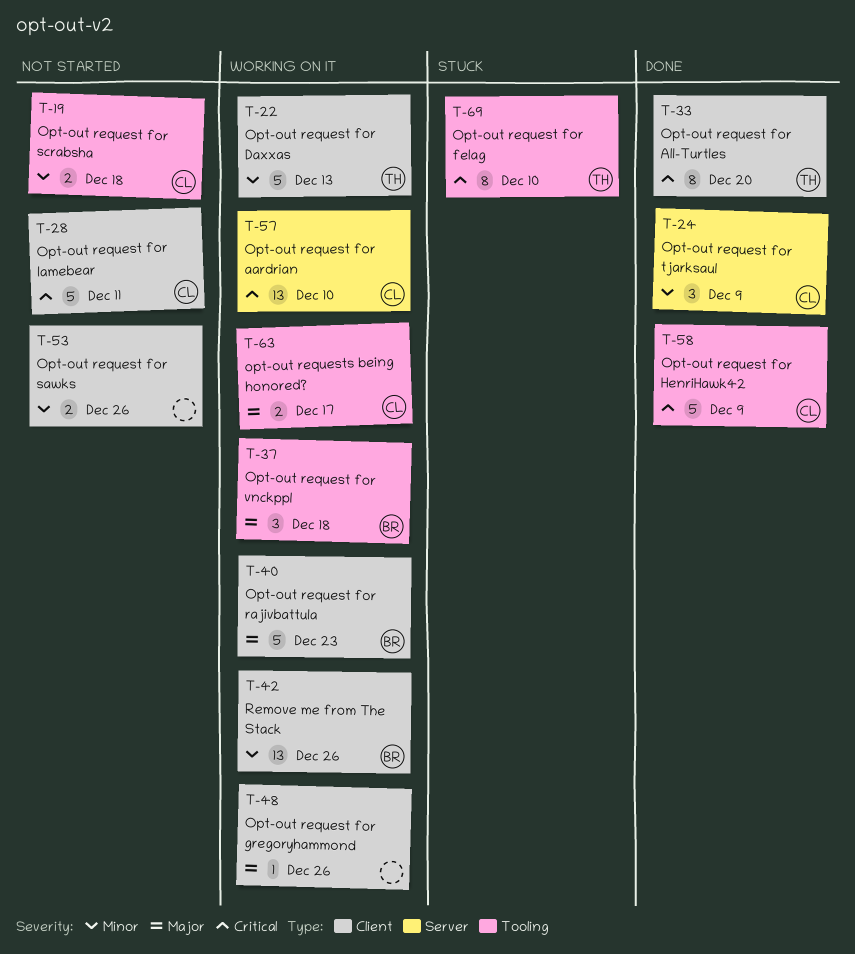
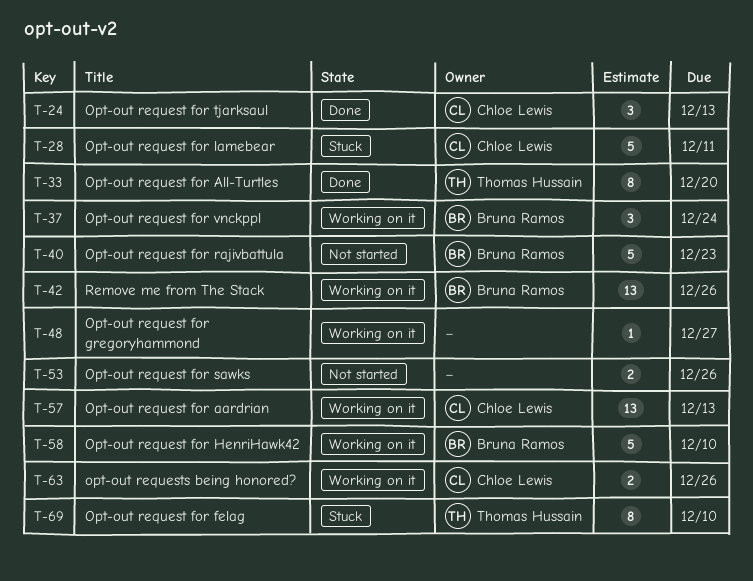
T-19: present -> none
T-22: present -> none
T-24, due: Dec 9 -> Dec 13
T-28, status: Not started -> Stuck
T-37, due: Dec 18 -> Dec 24
T-40, status: Working on it -> Not started
T-48, due: Dec 26 -> Dec 27
T-57, due: Dec 10 -> Dec 13
T-58, status: Done -> Working on it
T-58, owner: Chloe Lewis -> Bruna Ramos
T-58, due: Dec 9 -> Dec 10
T-63, due: Dec 17 -> Dec 26

